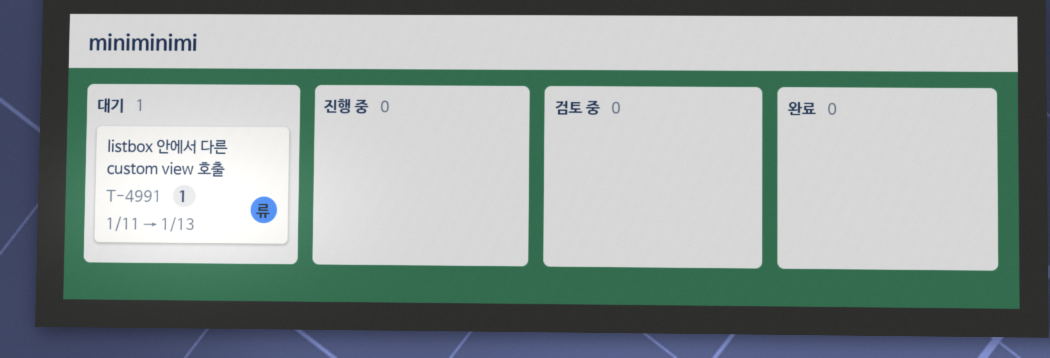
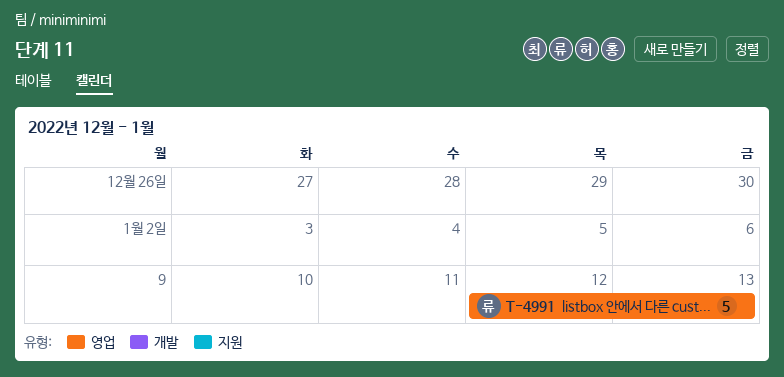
T-4991, estimate: 1 -> 5
T-4991, start: Jan 11 -> Jan 12

